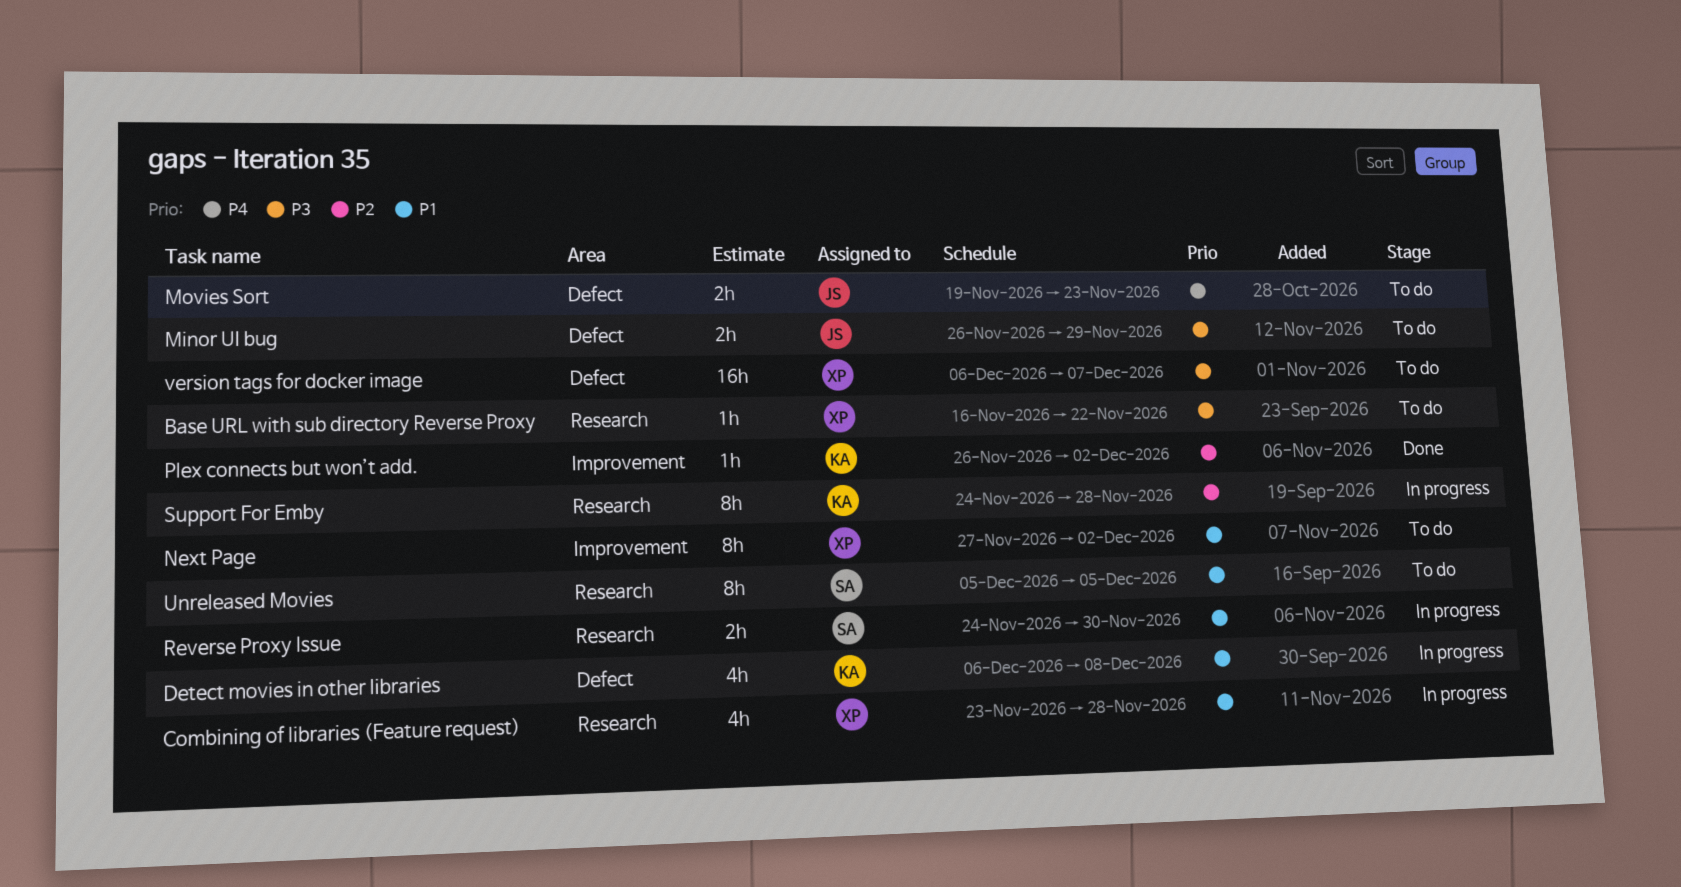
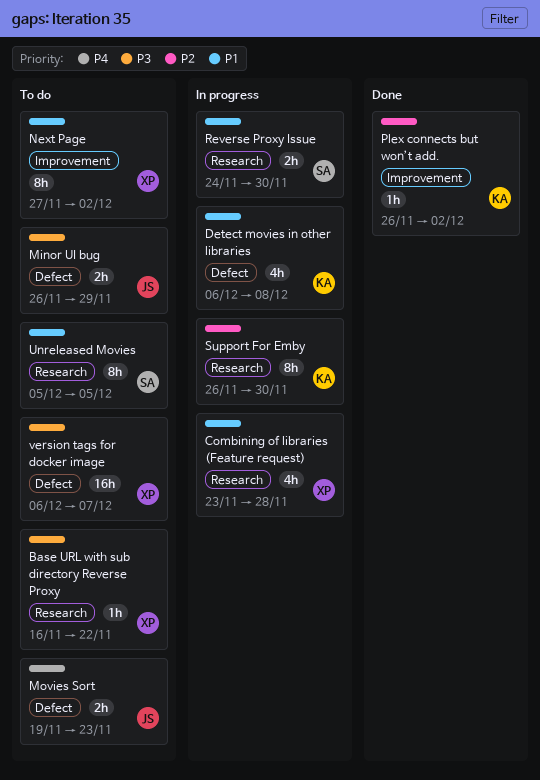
Support For Emby, start: Nov 24 -> Nov 26
Support For Emby, due: Nov 28 -> Nov 30

